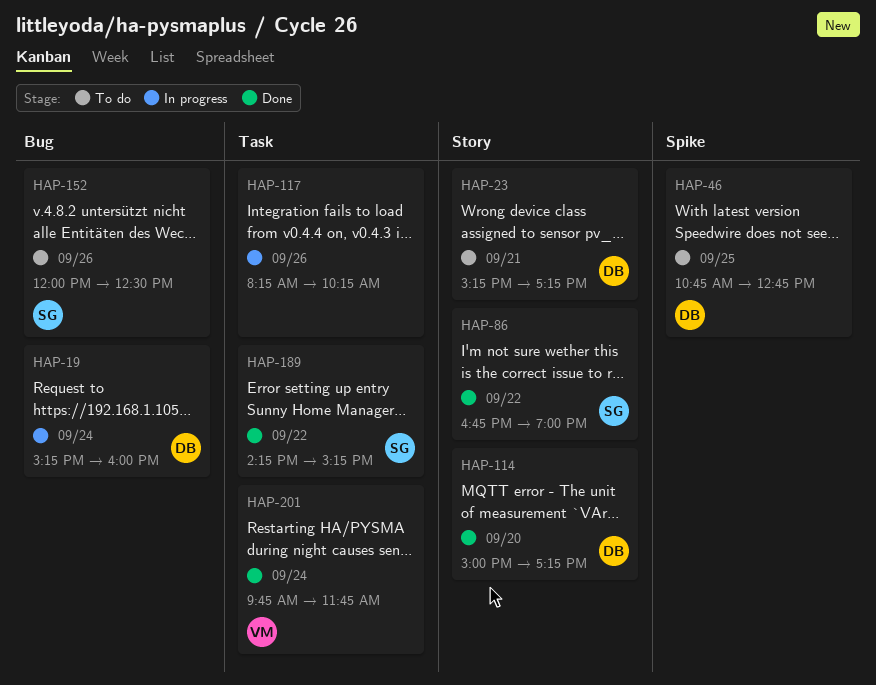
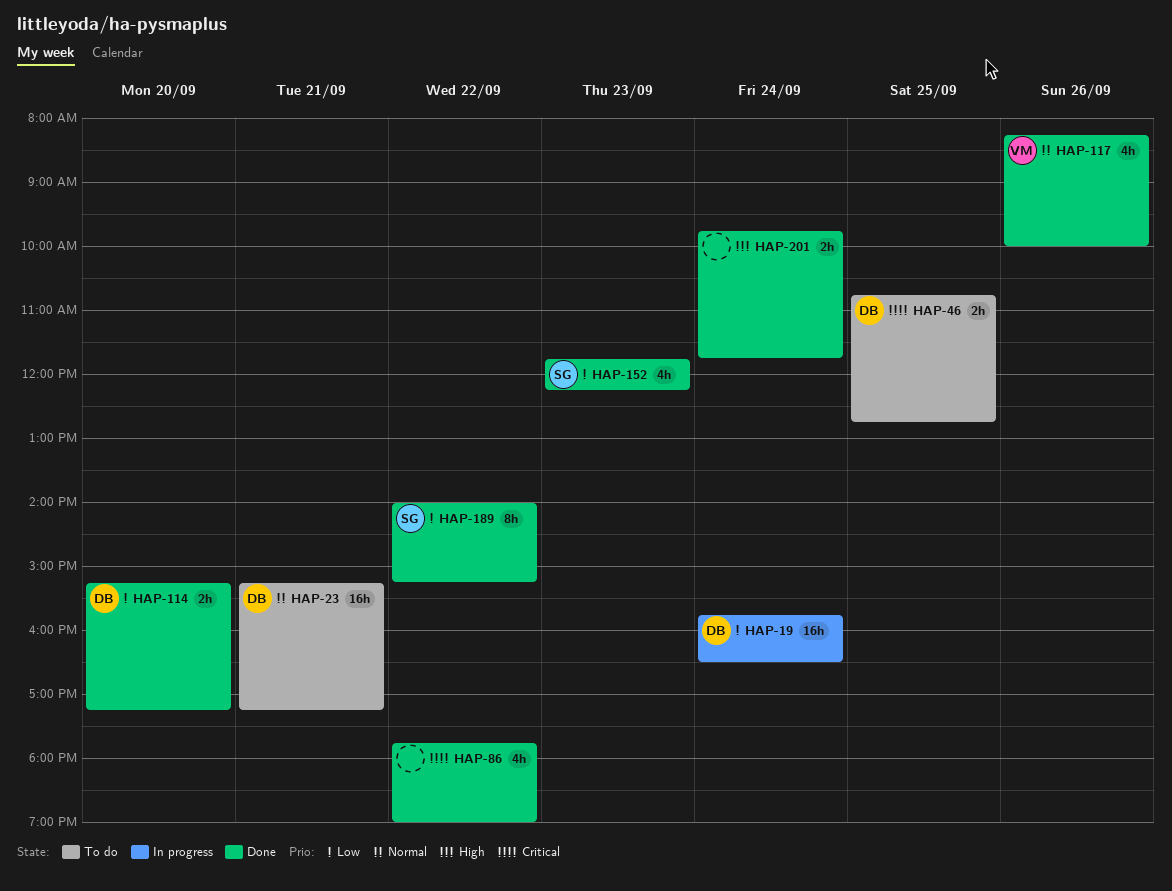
HAP-19, begins: 15:15 -> 15:45
HAP-19, ends: 16:00 -> 16:30
HAP-86, owner: SG -> none
HAP-86, begins: 16:45 -> 17:45
HAP-114, begins: 15:00 -> 15:15
HAP-117, status: In progress -> Done
HAP-117, owner: none -> VM
HAP-117, ends: 10:15 -> 10:00
HAP-152, status: To do -> Done
HAP-152, day: Sep 26 -> Sep 23
HAP-152, begins: 12:00 -> 11:45
HAP-152, ends: 12:30 -> 12:15
HAP-189, begins: 14:15 -> 14:00
HAP-201, owner: VM -> none

